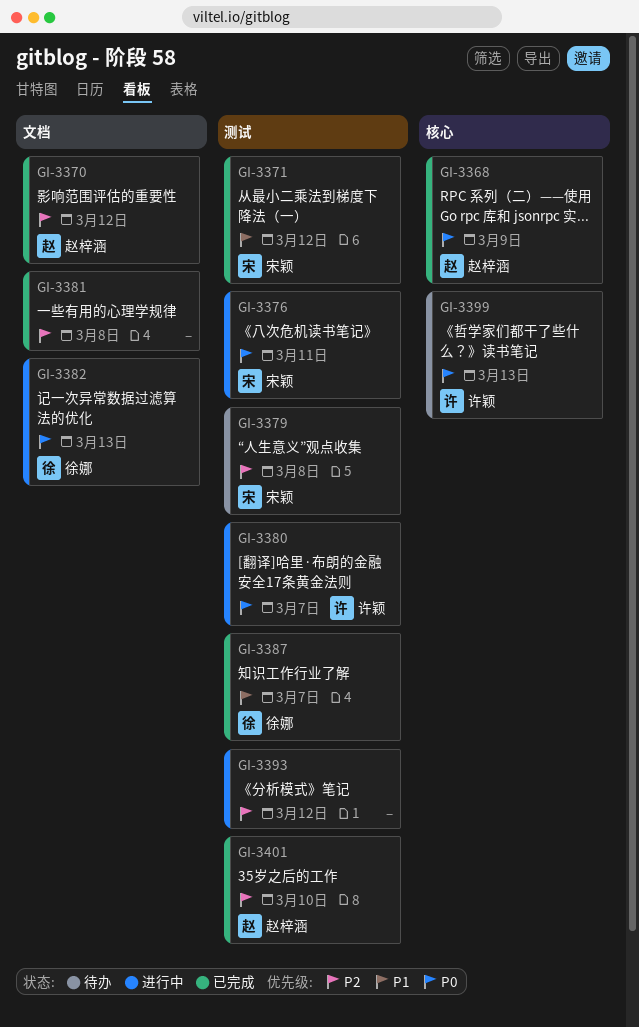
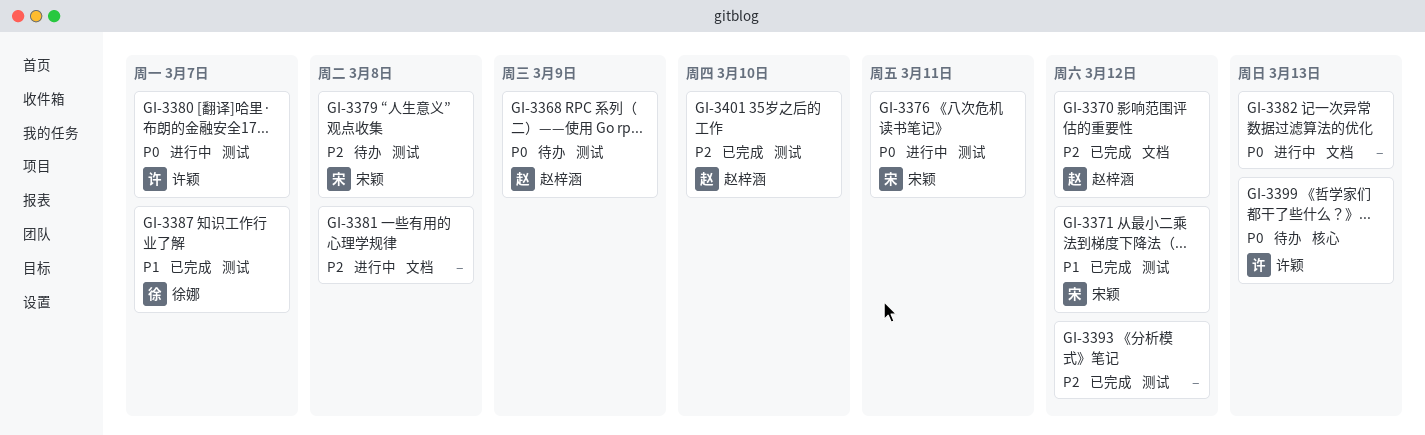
GI-3368, status: 已完成 -> 待办
GI-3368, label: 核心 -> 测试
GI-3381, status: 已完成 -> 进行中
GI-3382, owner: 徐娜 -> none
GI-3393, status: 进行中 -> 已完成

